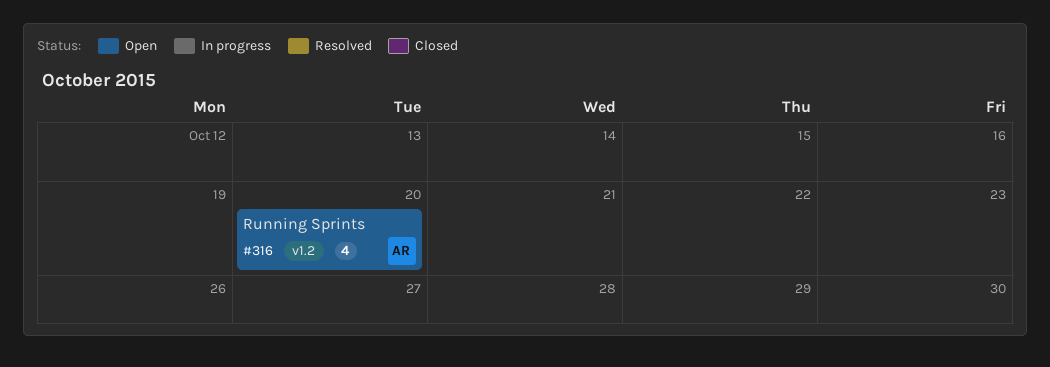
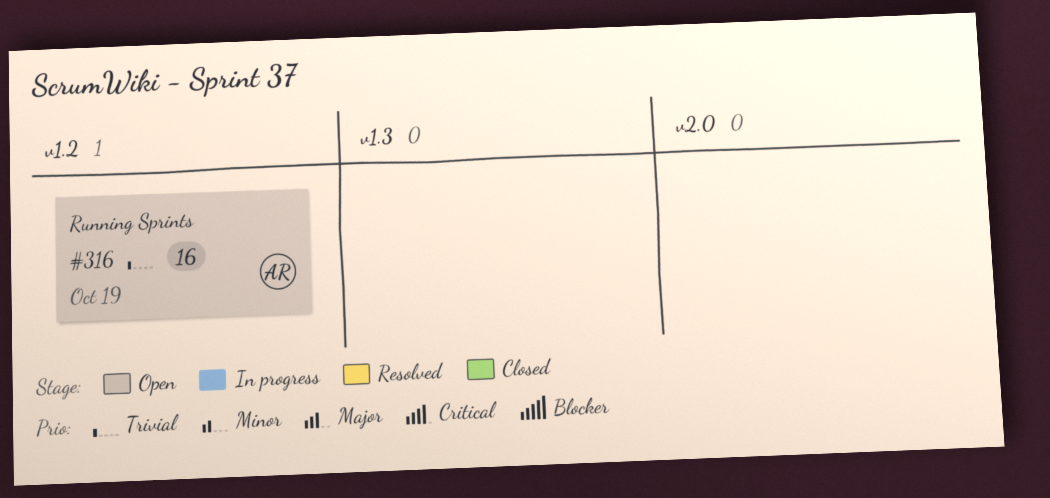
#316, estimate: 4 -> 16
#316, due: Oct 20 -> Oct 19

